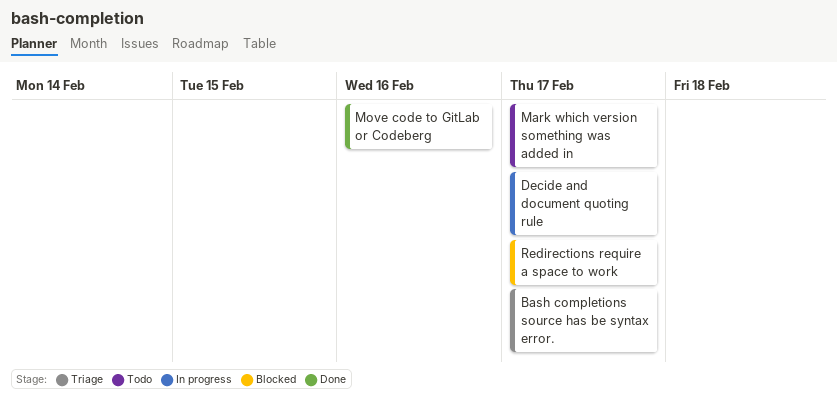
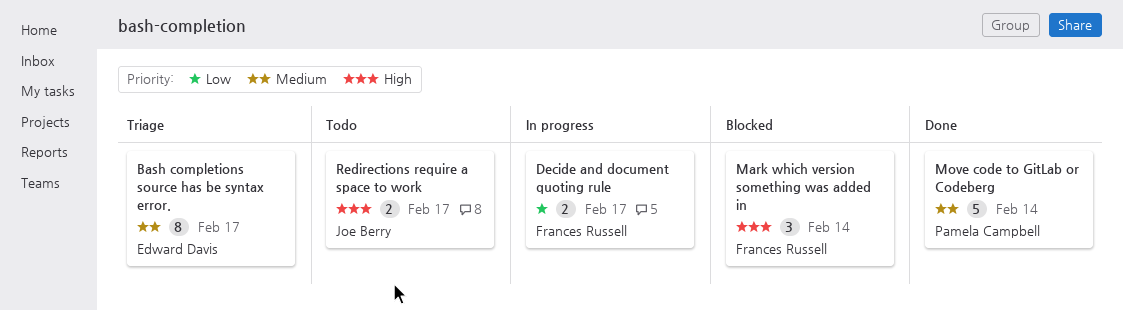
Mark which version something was added in, status: Todo -> Blocked
Mark which version something was added in, due: Feb 17 -> Feb 14
Move code to GitLab or Codeberg, due: Feb 16 -> Feb 14
Redirections require a space to work, status: Blocked -> Todo

